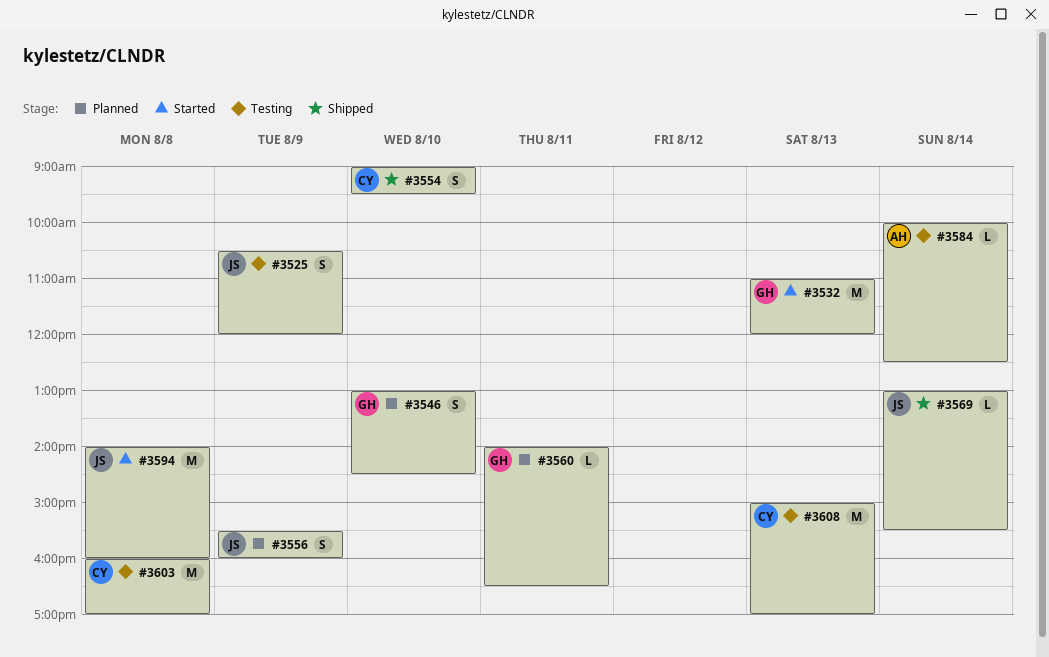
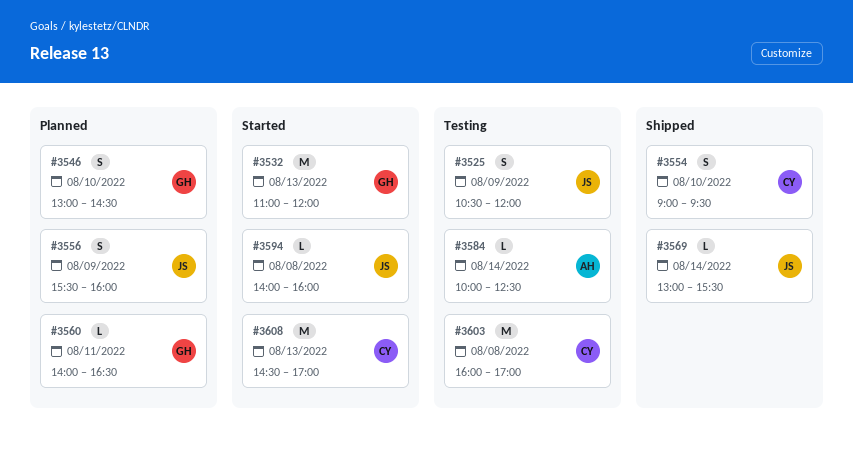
#3594, estimate: M -> L
#3608, status: Testing -> Started
#3608, begins: 15:00 -> 14:30

